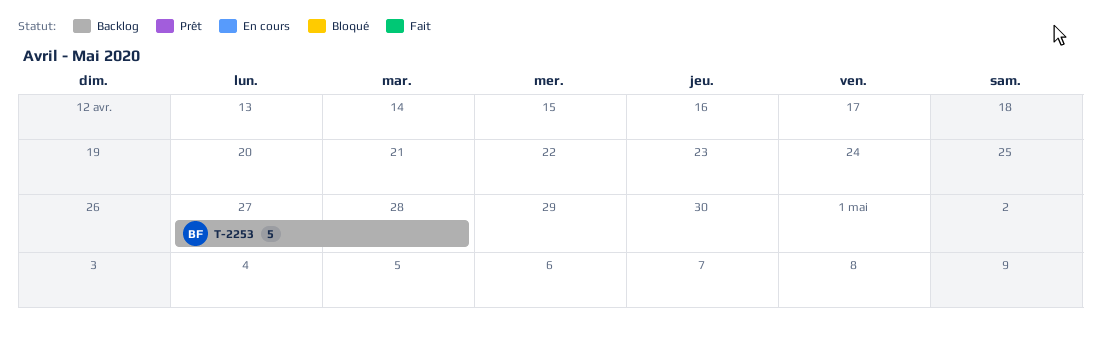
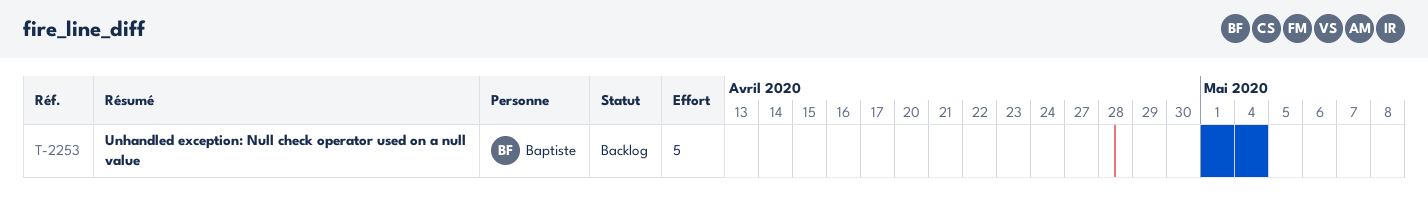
T-2253, start: Apr 27 -> May 1
T-2253, due: Apr 28 -> May 4

